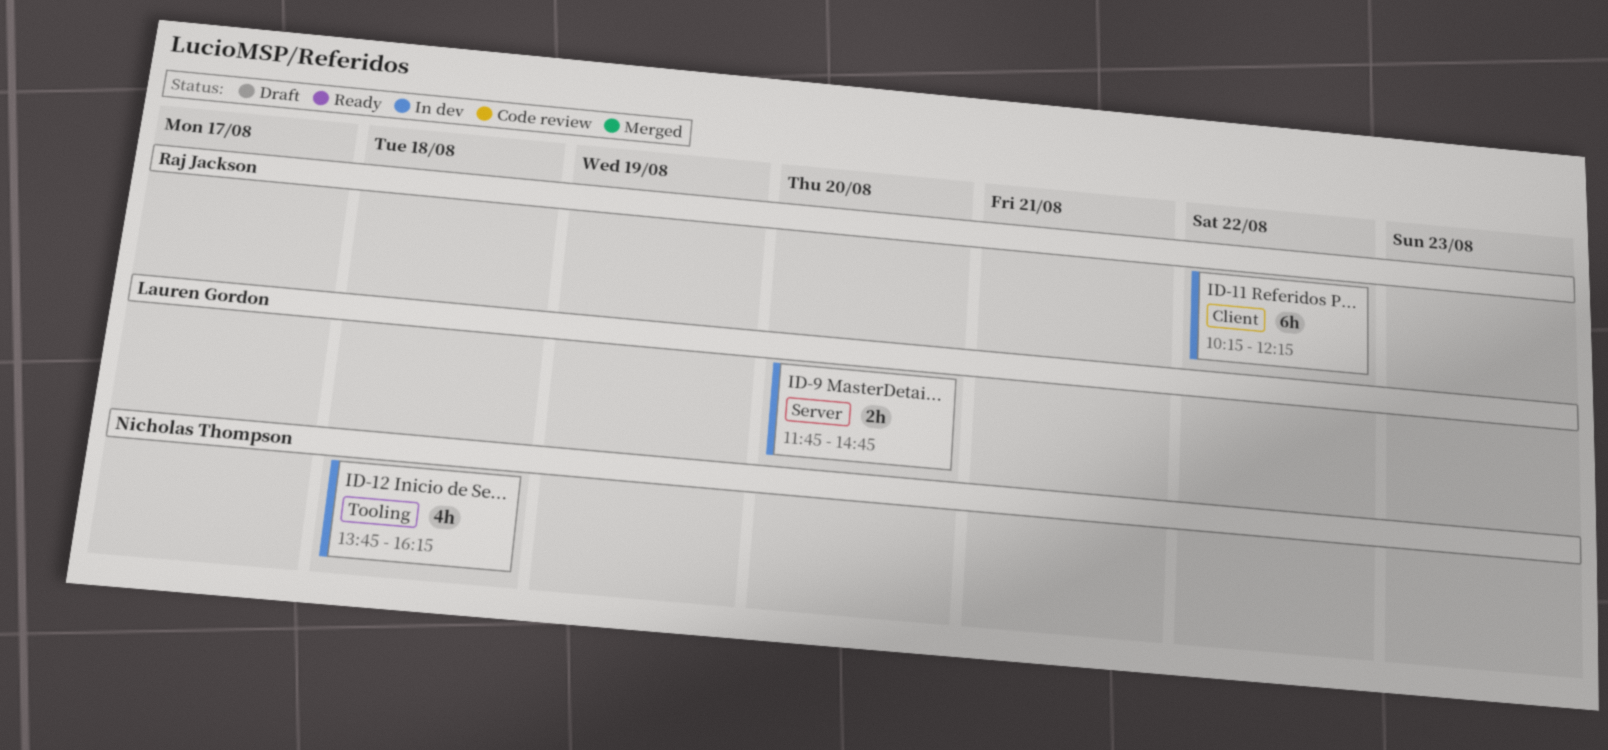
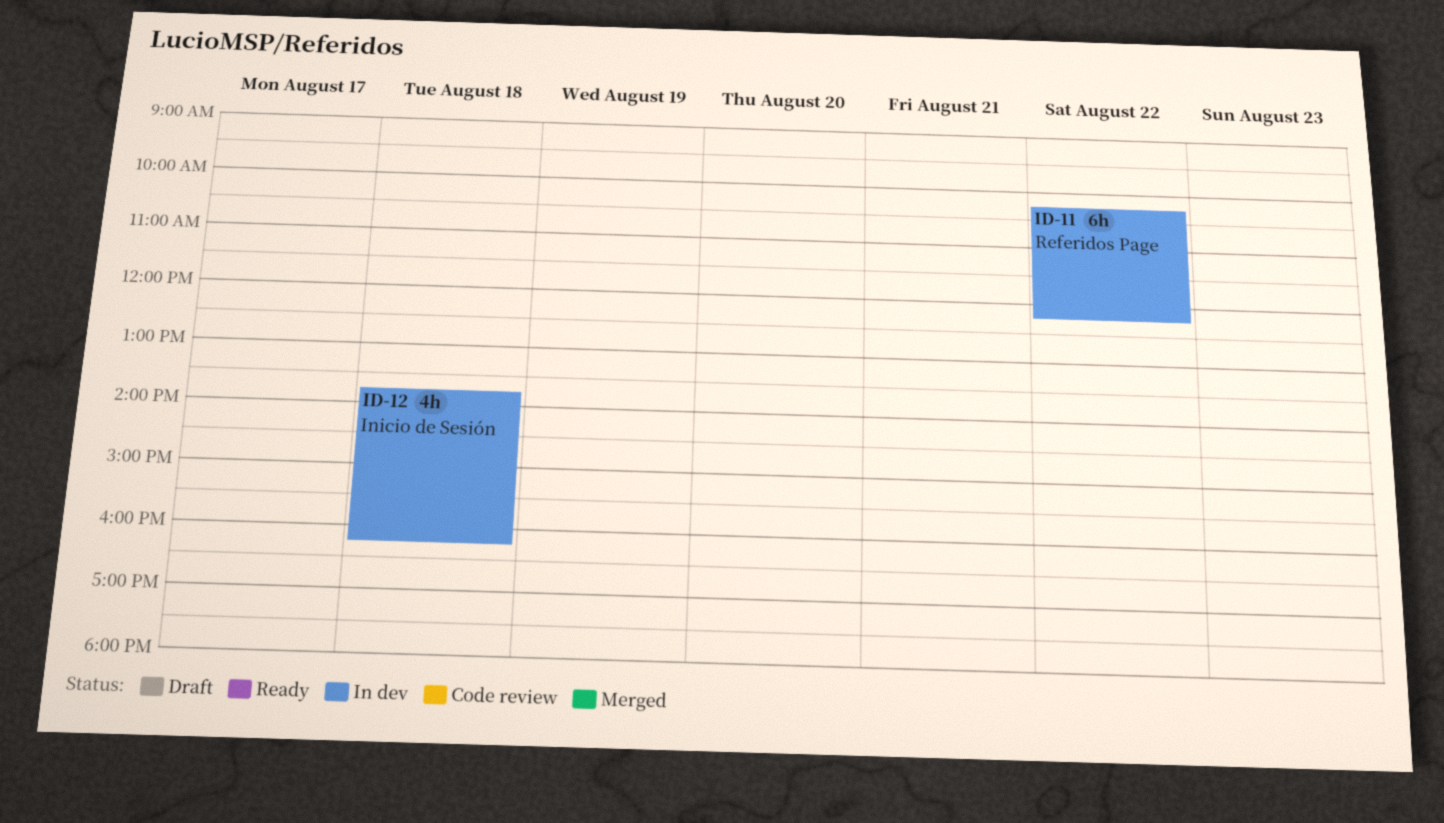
ID-9: present -> none

